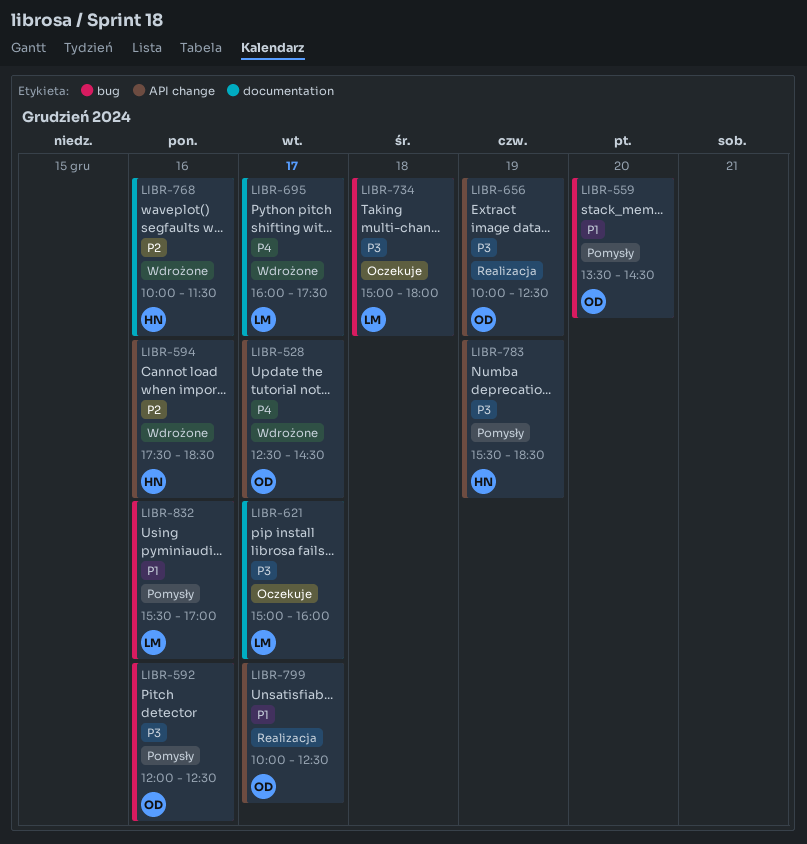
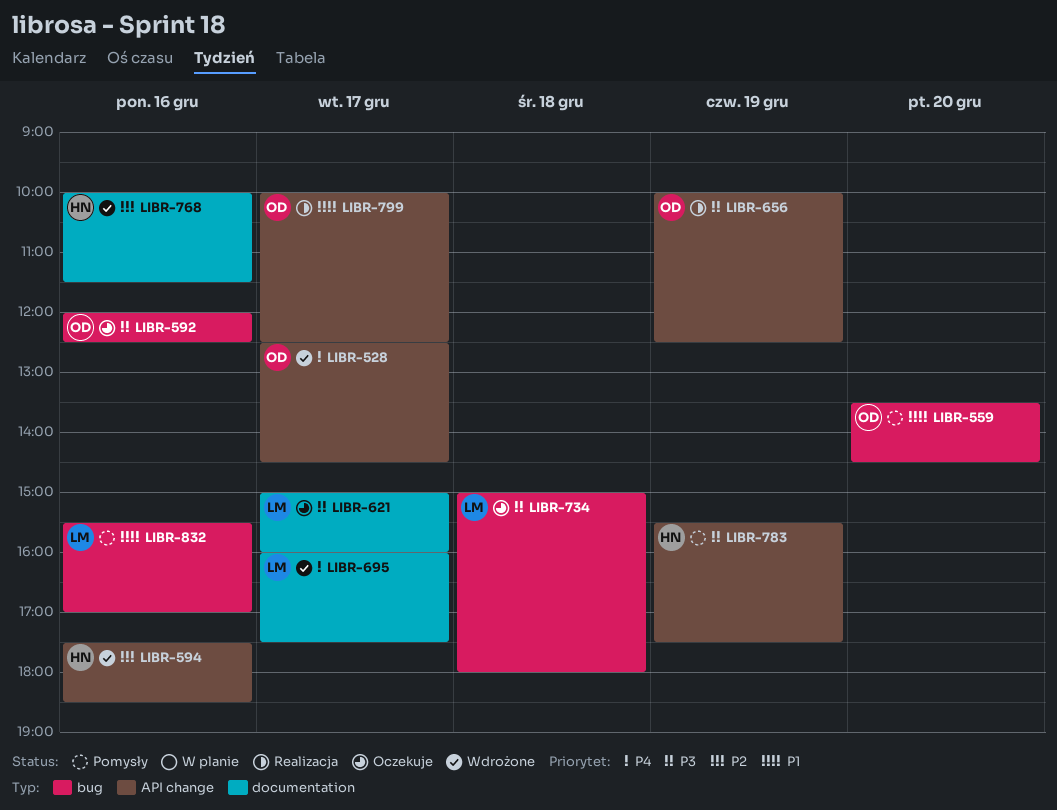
LIBR-592, status: Pomysły -> Oczekuje
LIBR-783, ends: 18:30 -> 17:30

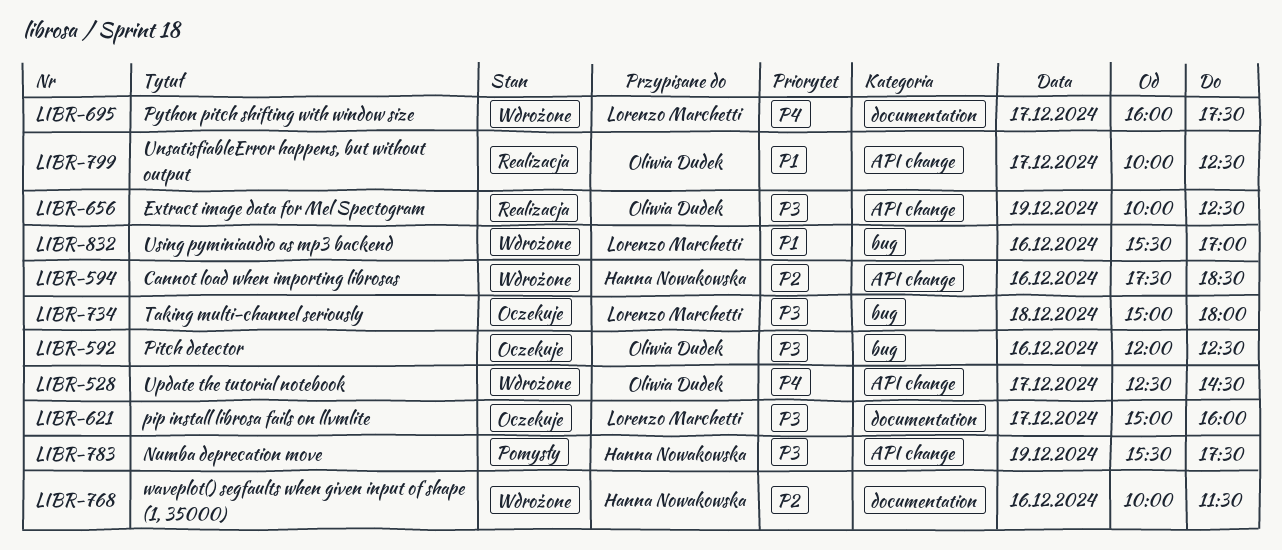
LIBR-559: present -> none
LIBR-832, status: Pomysły -> Wdrożone

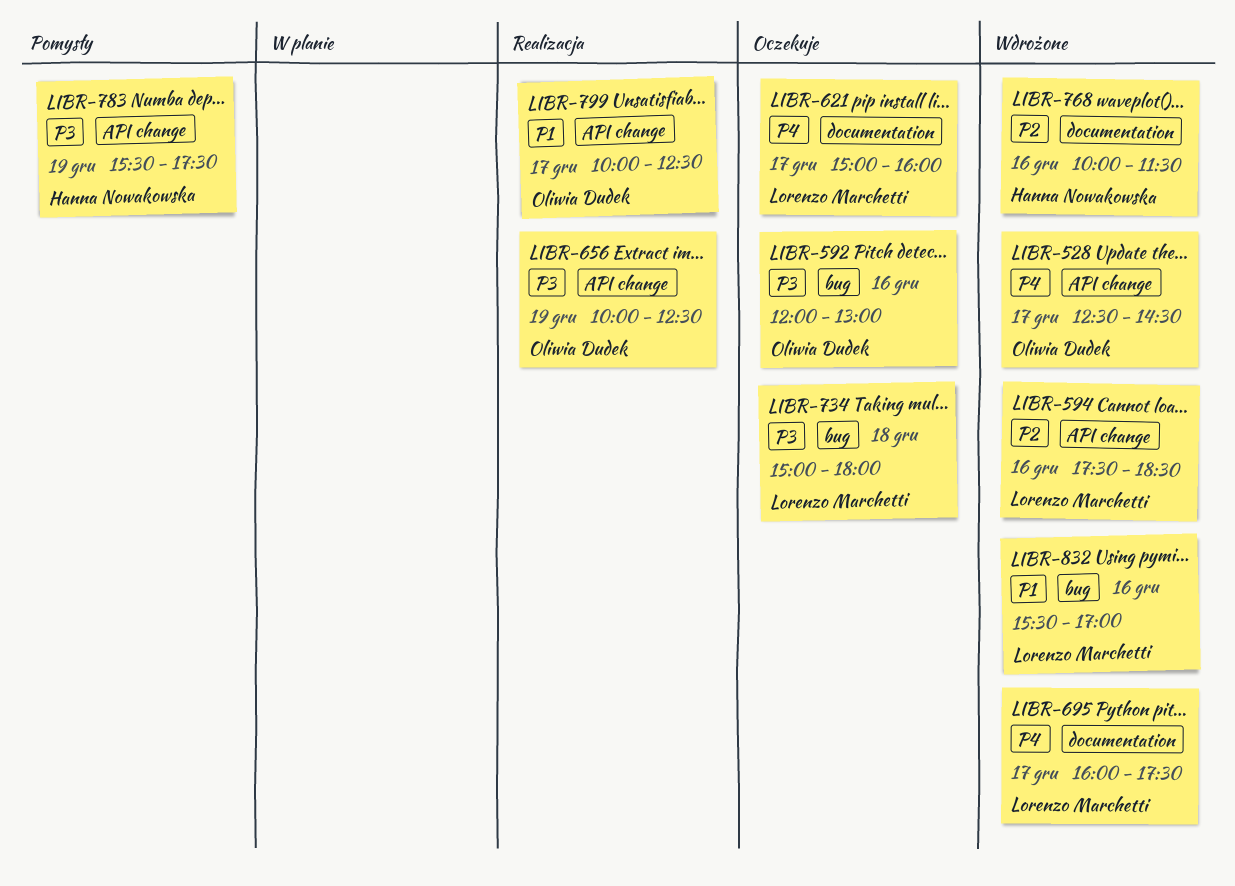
LIBR-592, ends: 12:30 -> 13:00
LIBR-594, owner: Hanna Nowakowska -> Lorenzo Marchetti
LIBR-621, priority: P3 -> P4

